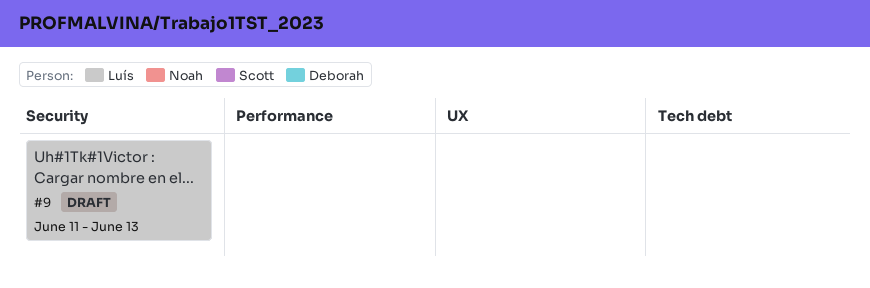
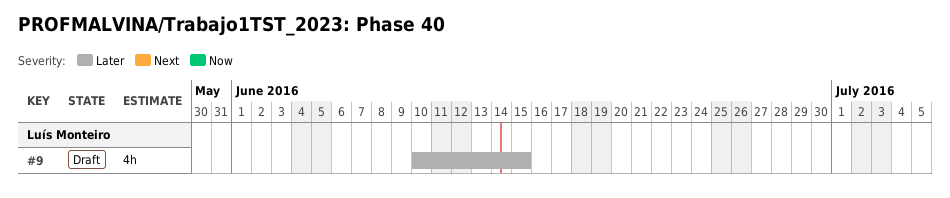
#9, start: Jun 11 -> Jun 10
#9, due: Jun 13 -> Jun 15

